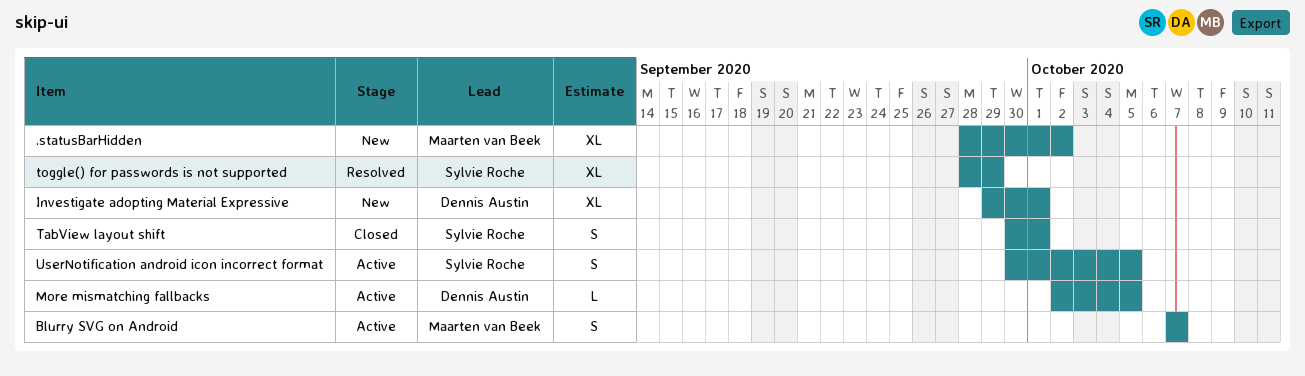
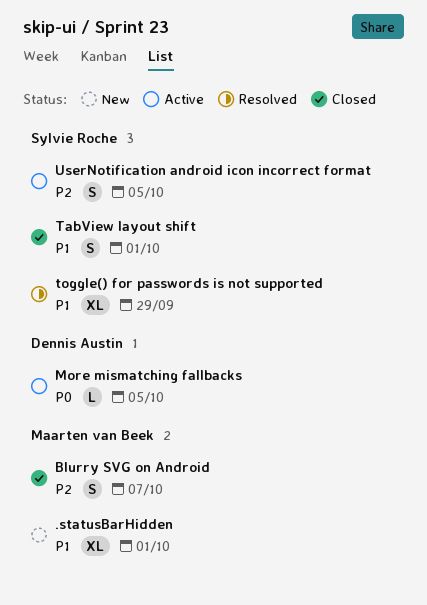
.statusBarHidden, due: Oct 2 -> Oct 1
Blurry SVG on Android, status: Active -> Closed
Investigate adopting Material Expressive: present -> none

